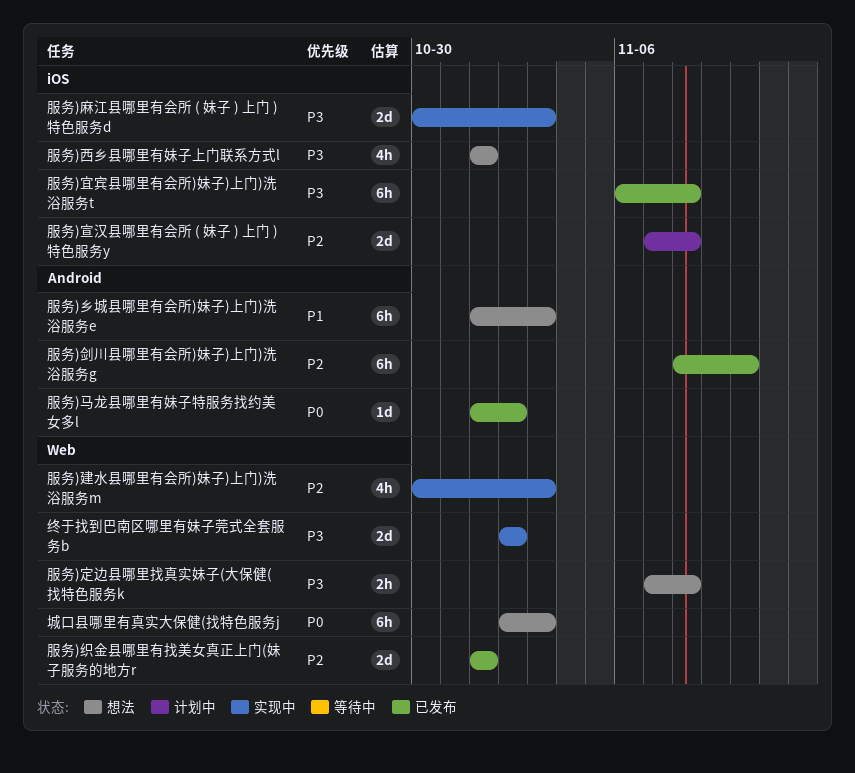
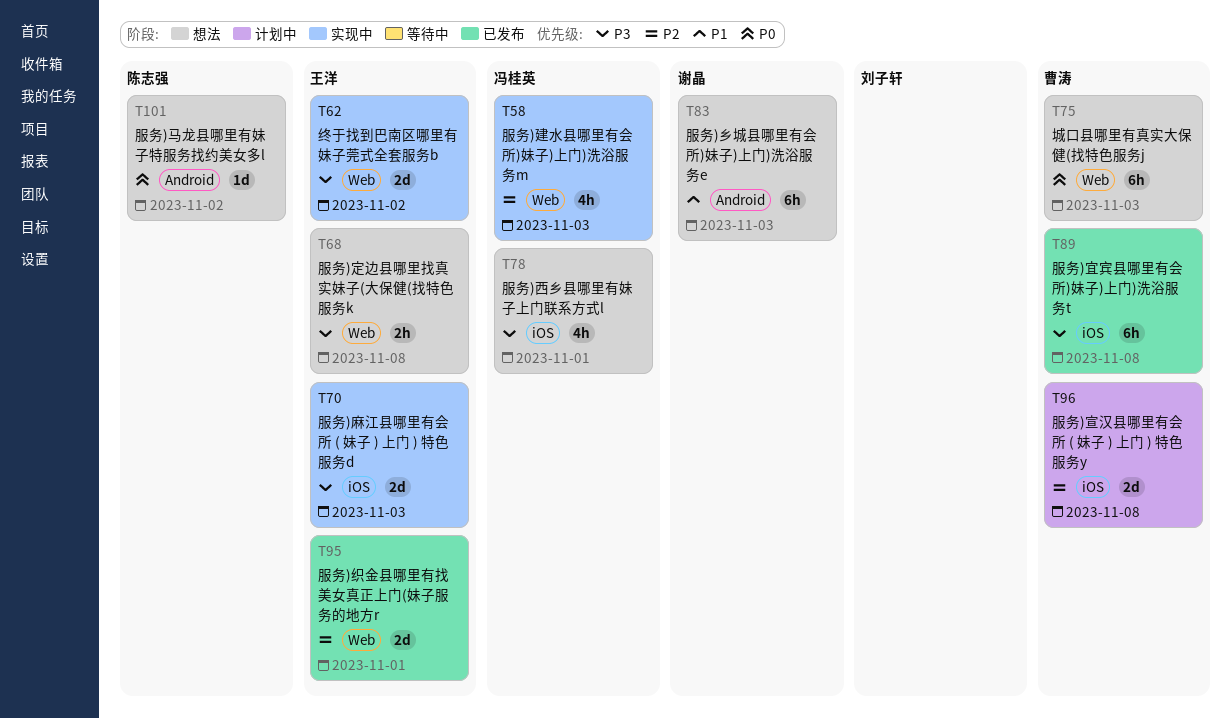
服务)剑川县哪里有会所)妹子)上门)洗浴服务g: present -> none
服务)马龙县哪里有妹子特服务找约美女多l, status: 已发布 -> 想法

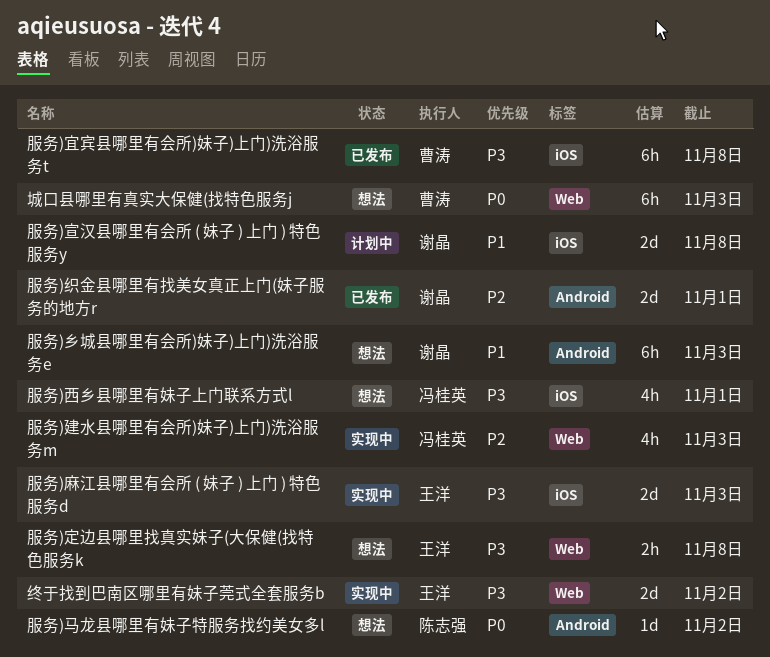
服务)宣汉县哪里有会所 ( 妹子 ) 上门 ) 特色服务y, owner: 曹涛 -> 谢晶
服务)宣汉县哪里有会所 ( 妹子 ) 上门 ) 特色服务y, priority: P2 -> P1
服务)织金县哪里有找美女真正上门(妹子服务的地方r, owner: 王洋 -> 谢晶
服务)织金县哪里有找美女真正上门(妹子服务的地方r, label: Web -> Android

